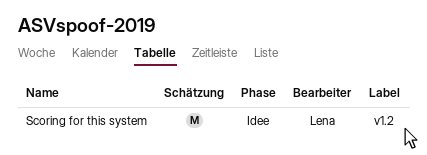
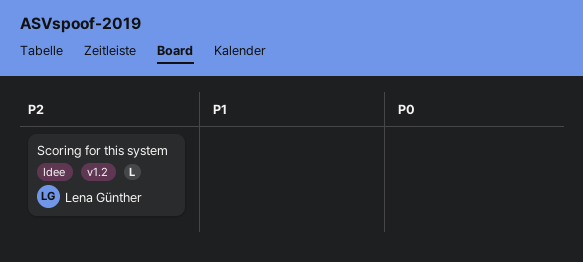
Scoring for this system, estimate: M -> L

